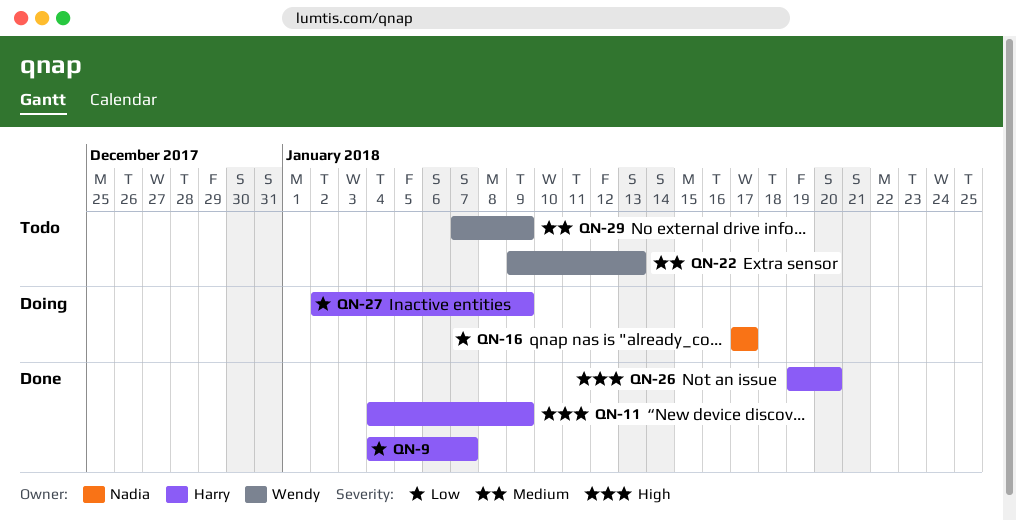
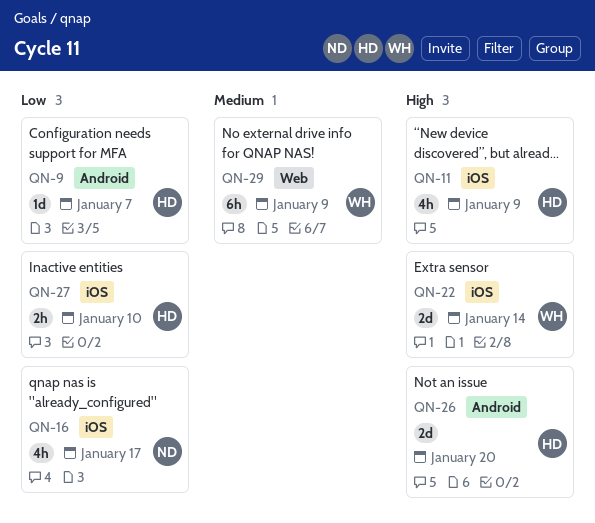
QN-22, priority: Medium -> High
QN-22, due: Jan 13 -> Jan 14
QN-27, due: Jan 9 -> Jan 10

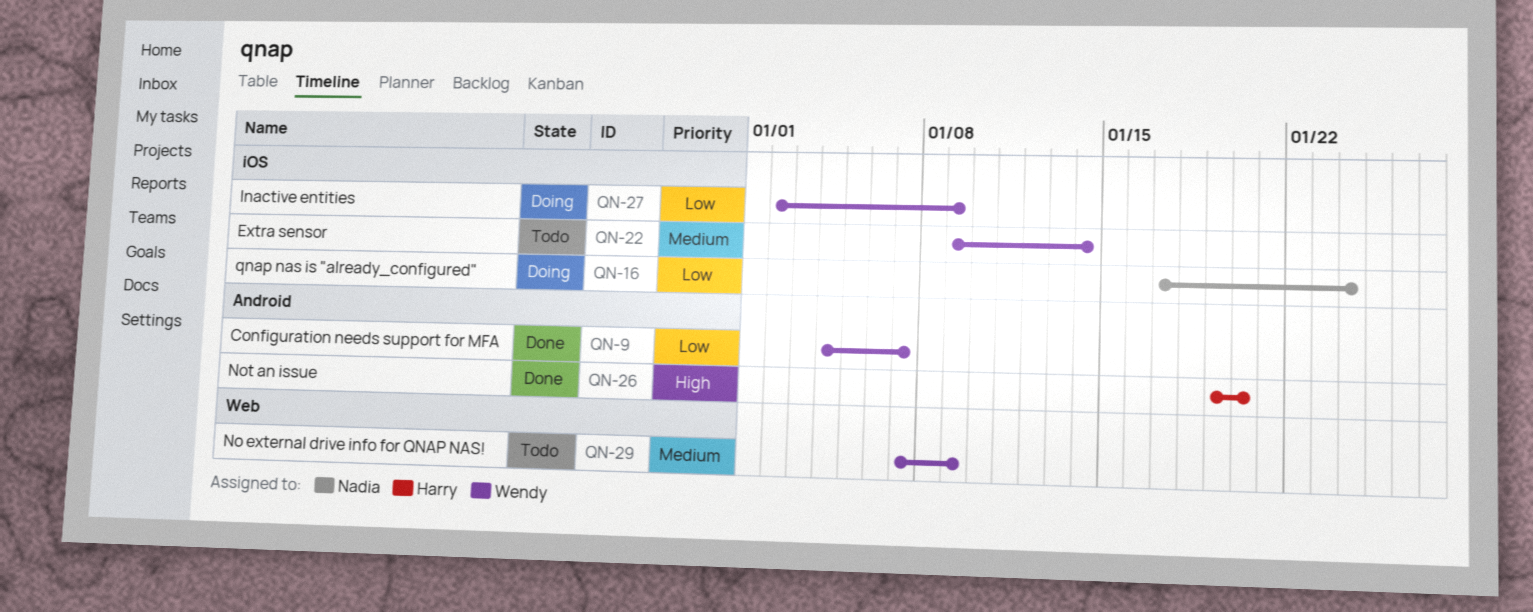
QN-9, owner: Harry -> Wendy
QN-11: present -> none
QN-16, due: Jan 17 -> Jan 24
QN-22, priority: High -> Medium
QN-27, owner: Harry -> Wendy
QN-27, due: Jan 10 -> Jan 9

